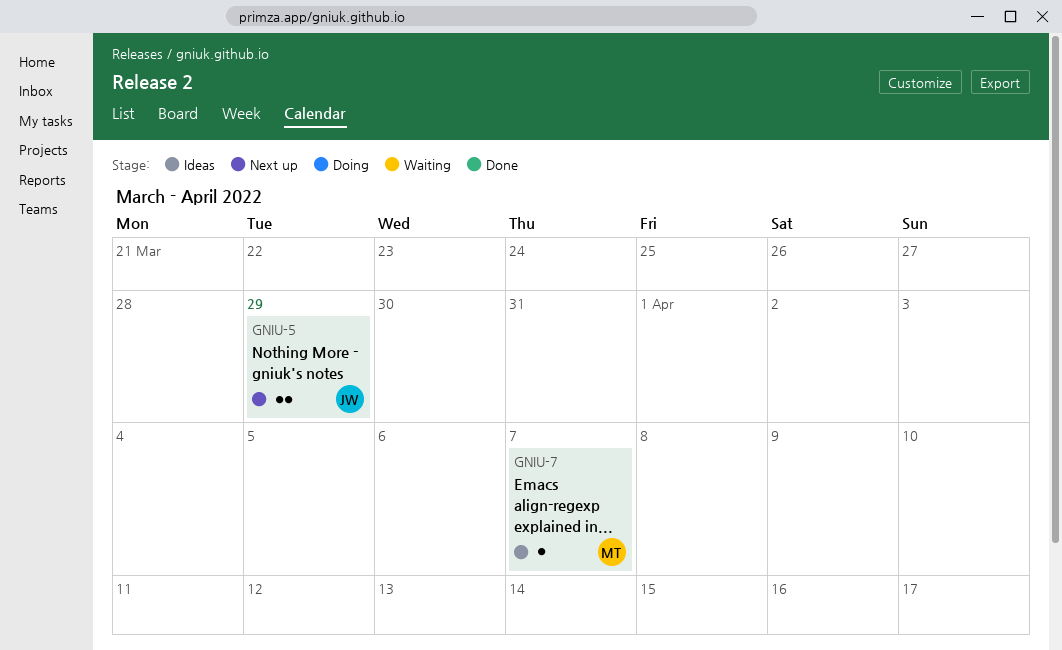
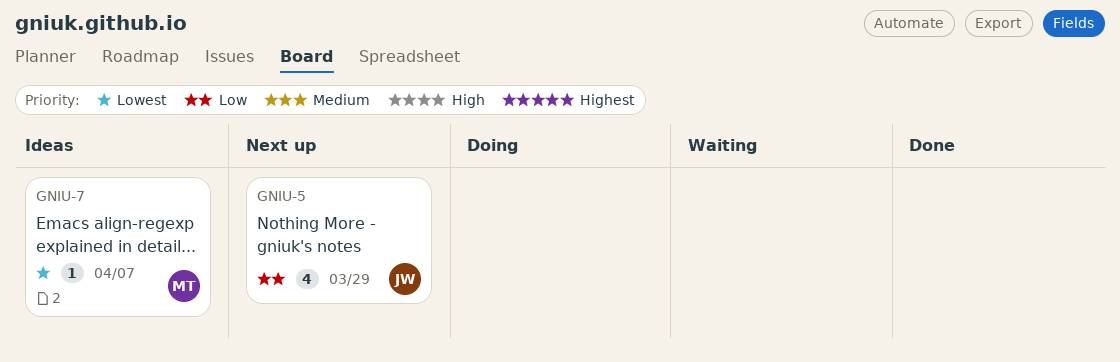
GNIU-5, estimate: 2 -> 4

